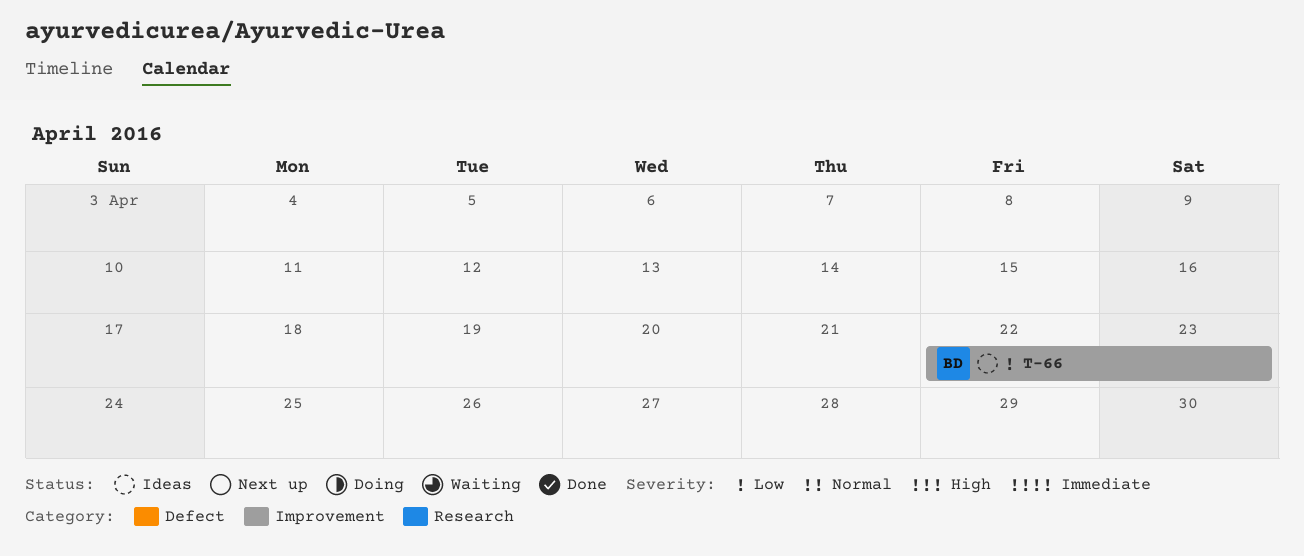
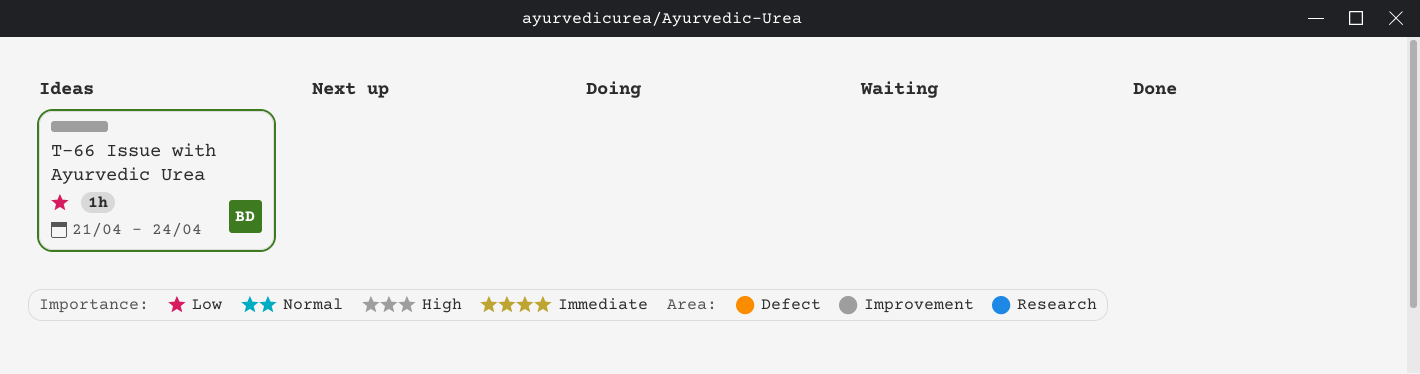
T-66, start: Apr 22 -> Apr 21
T-66, due: Apr 23 -> Apr 24

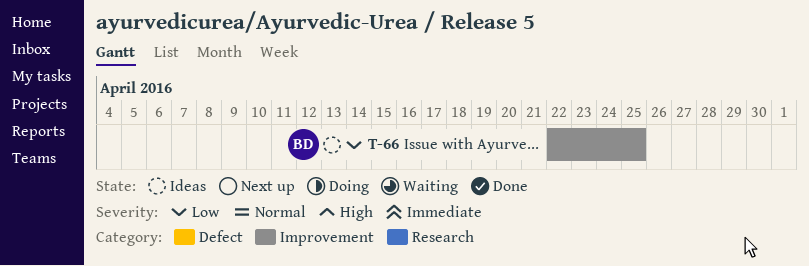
T-66, start: Apr 21 -> Apr 22
T-66, due: Apr 24 -> Apr 25

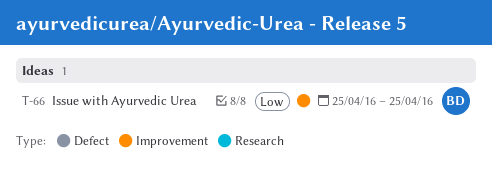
T-66, start: Apr 22 -> Apr 25

